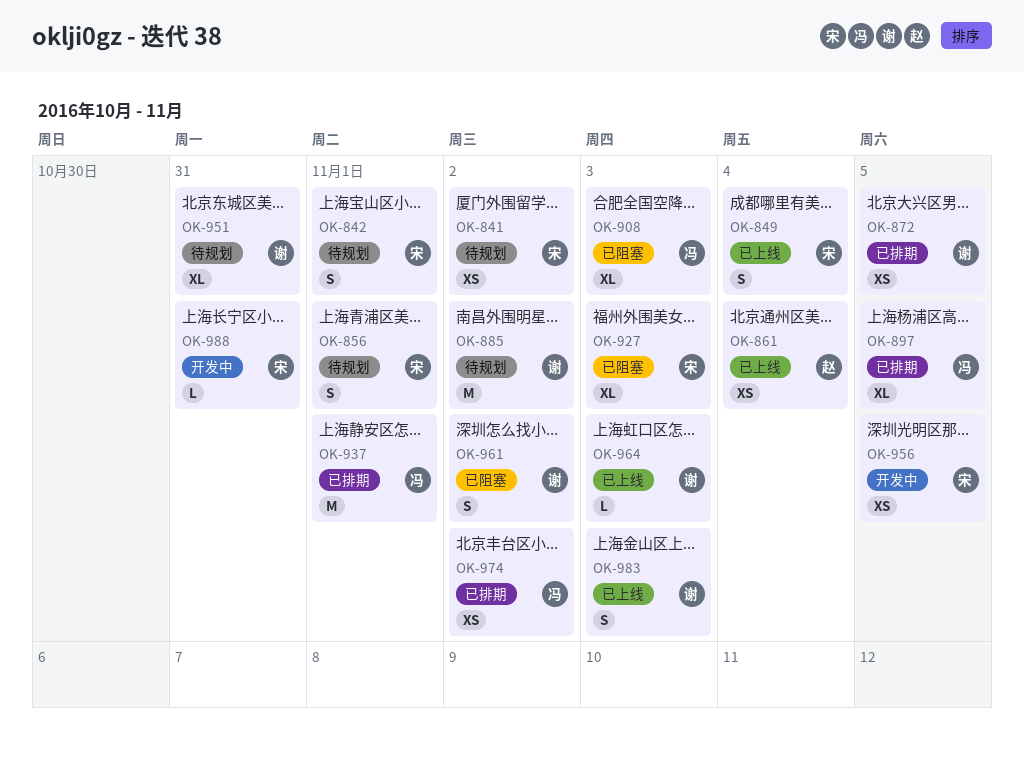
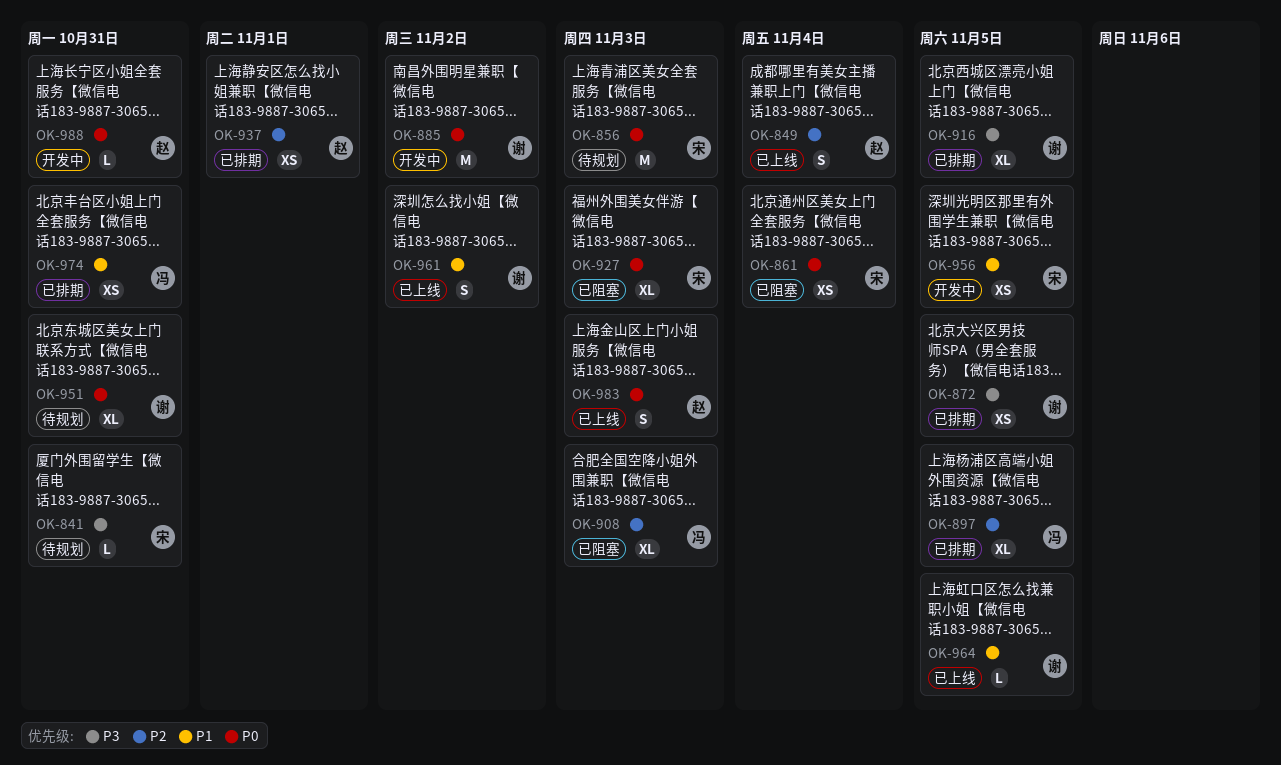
OK-841, estimate: XS -> L
OK-841, due: Nov 2 -> Oct 31
OK-842: present -> none
OK-849, owner: 宋 -> 赵
OK-856, estimate: S -> M
OK-856, due: Nov 1 -> Nov 3
OK-861, status: 已上线 -> 已阻塞
OK-861, owner: 赵 -> 宋
OK-885, status: 待规划 -> 开发中
OK-916: none -> present
OK-937, owner: 冯 -> 赵
OK-937, estimate: M -> XS
OK-961, status: 已阻塞 -> 已上线
OK-964, due: Nov 3 -> Nov 5
OK-974, due: Nov 2 -> Oct 31
OK-983, owner: 谢 -> 赵
OK-988, owner: 宋 -> 赵

